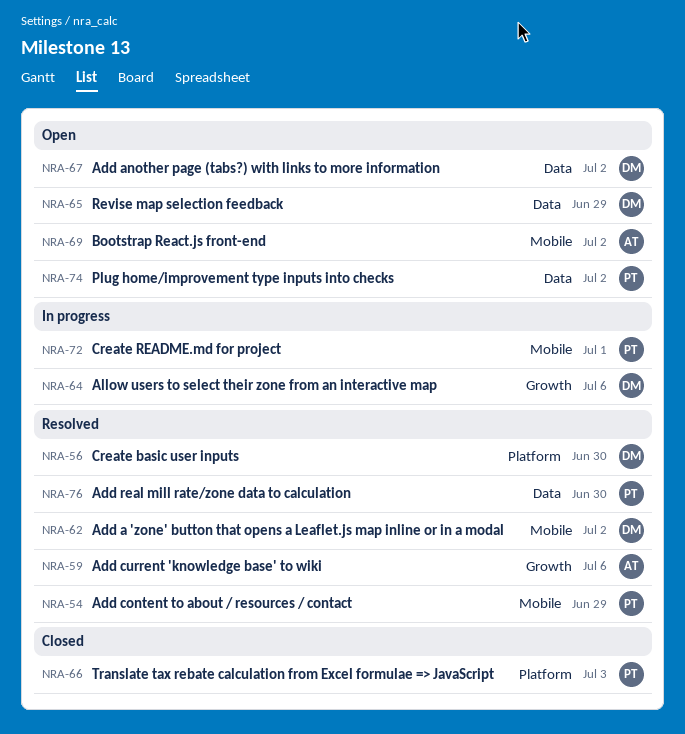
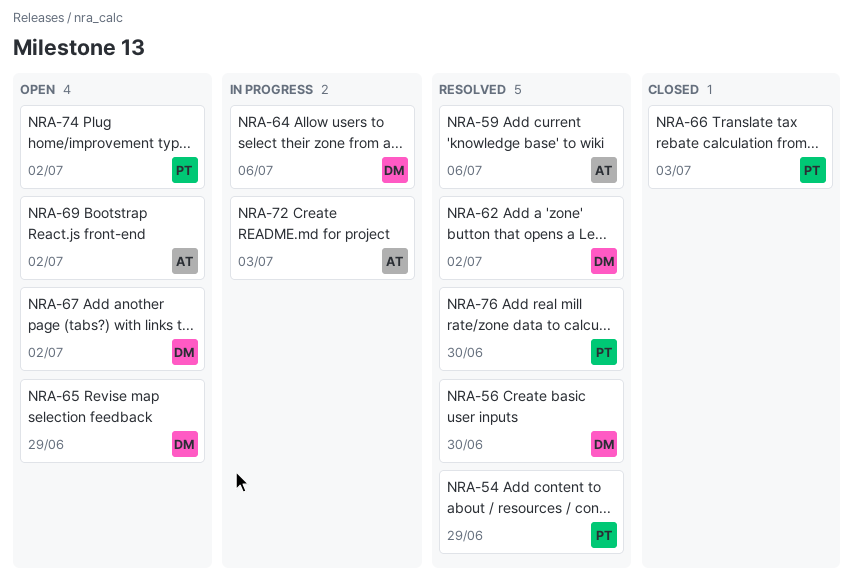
NRA-72, owner: PT -> AT
NRA-72, due: Jul 1 -> Jul 3

